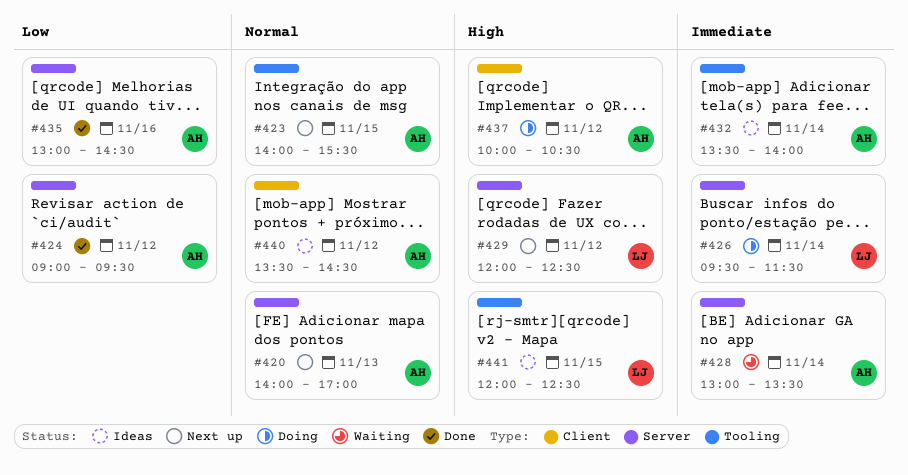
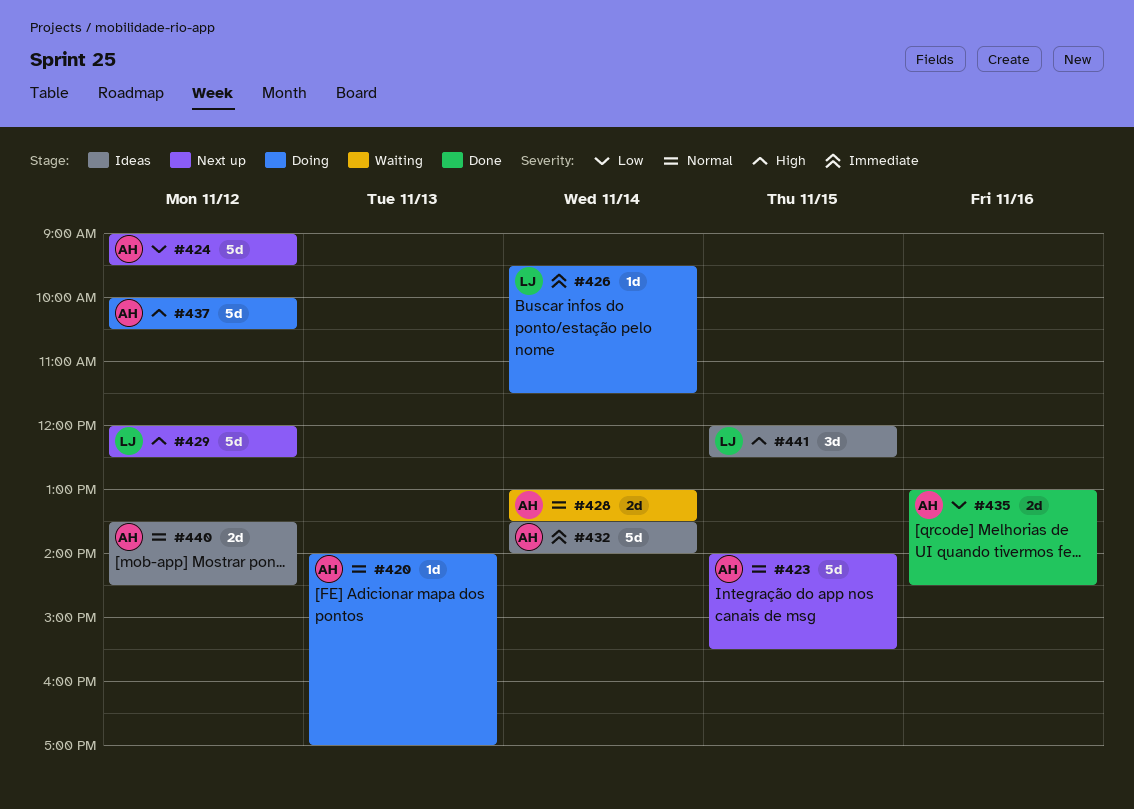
#420, status: Next up -> Doing
#424, status: Done -> Next up
#428, priority: Immediate -> Normal

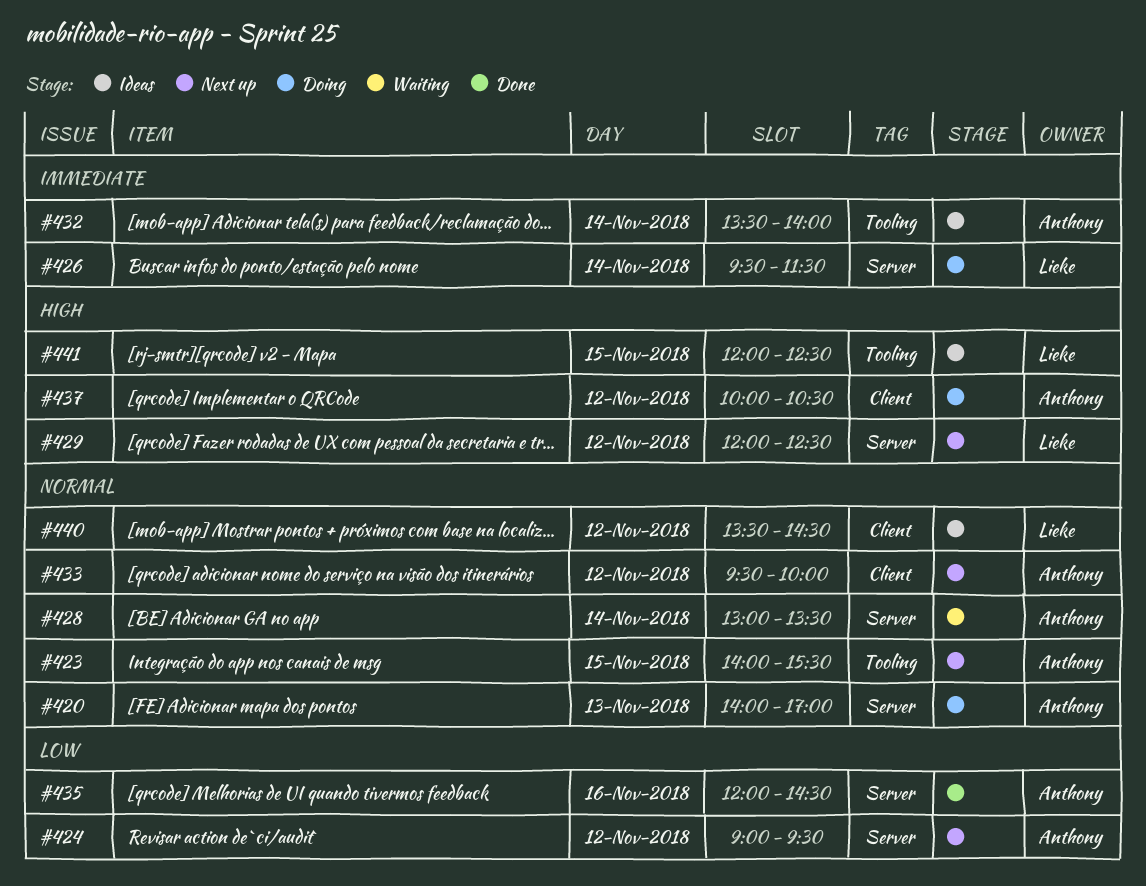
#433: none -> present
#435, begins: 13:00 -> 12:00
#440, owner: Anthony -> Lieke

